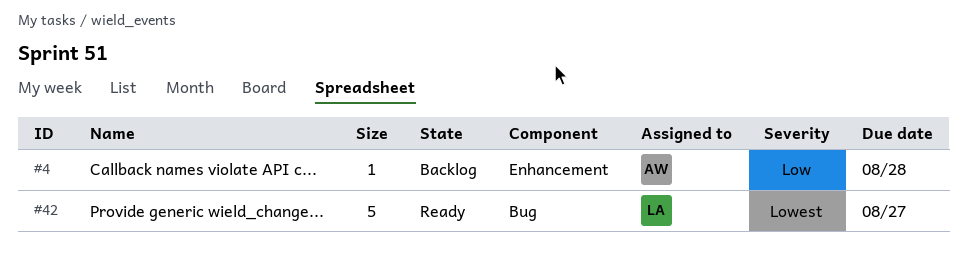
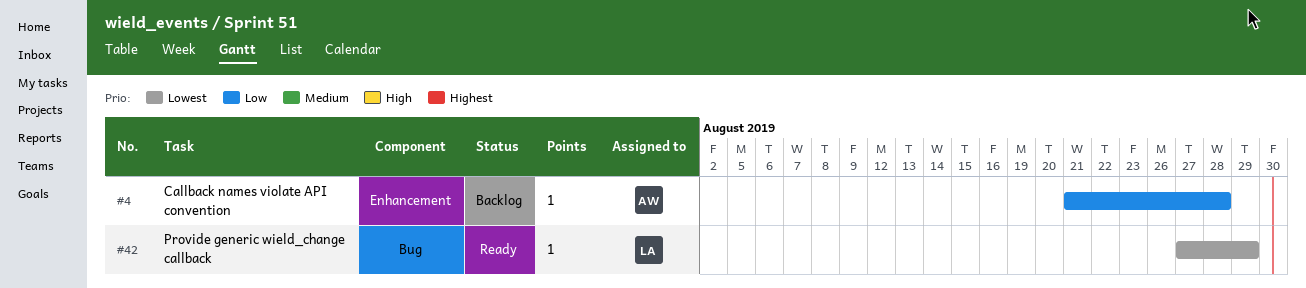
#42, estimate: 5 -> 1
#42, due: Aug 27 -> Aug 29

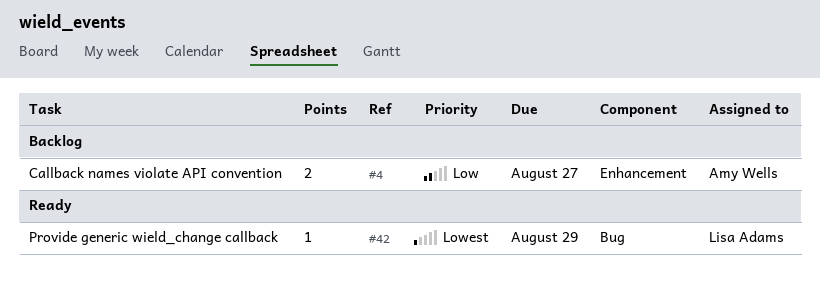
#4, estimate: 1 -> 2
#4, due: Aug 28 -> Aug 27

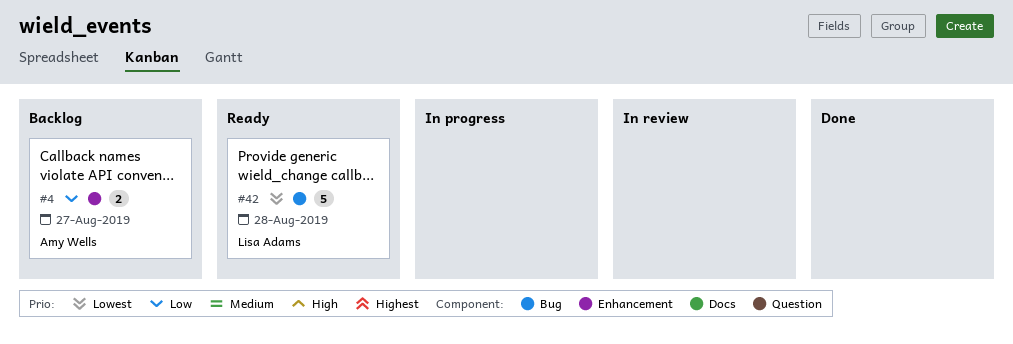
#42, estimate: 1 -> 5
#42, due: Aug 29 -> Aug 28

